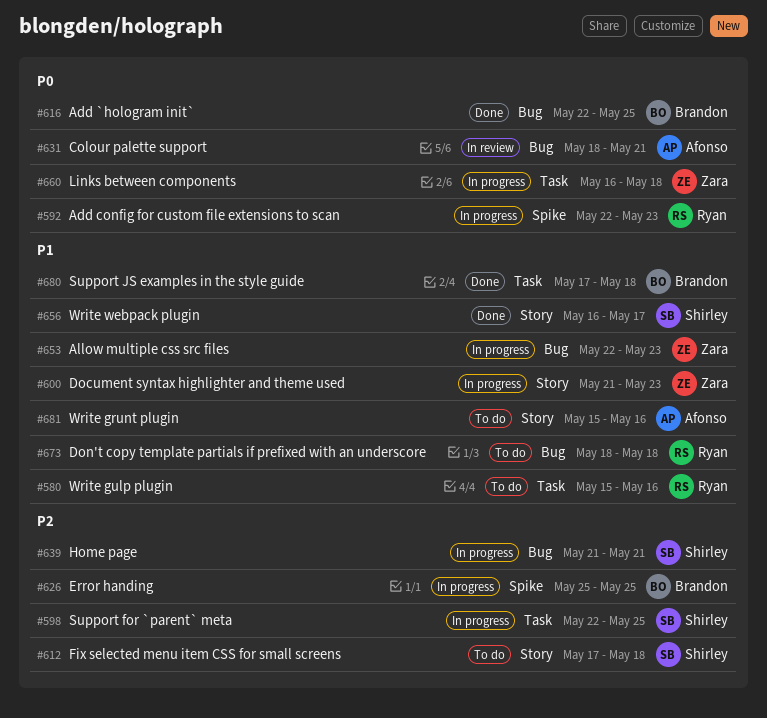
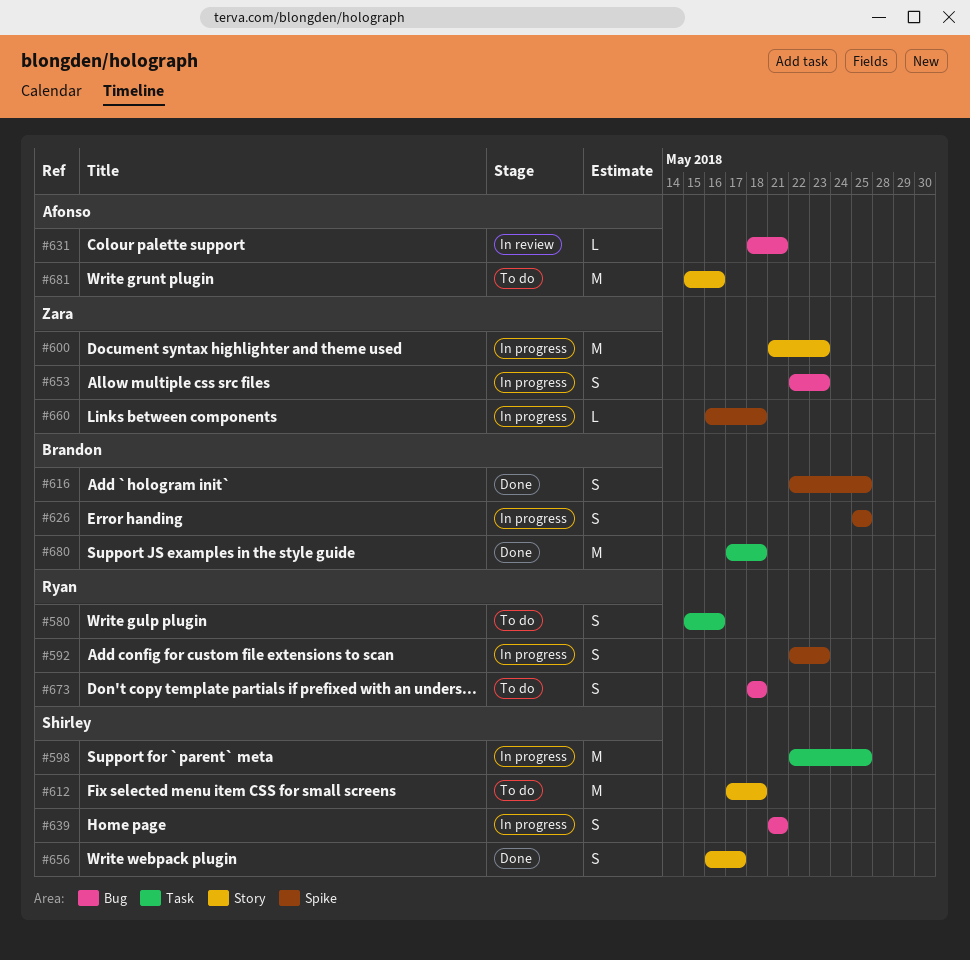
#616, label: Bug -> Spike
#660, label: Task -> Spike

